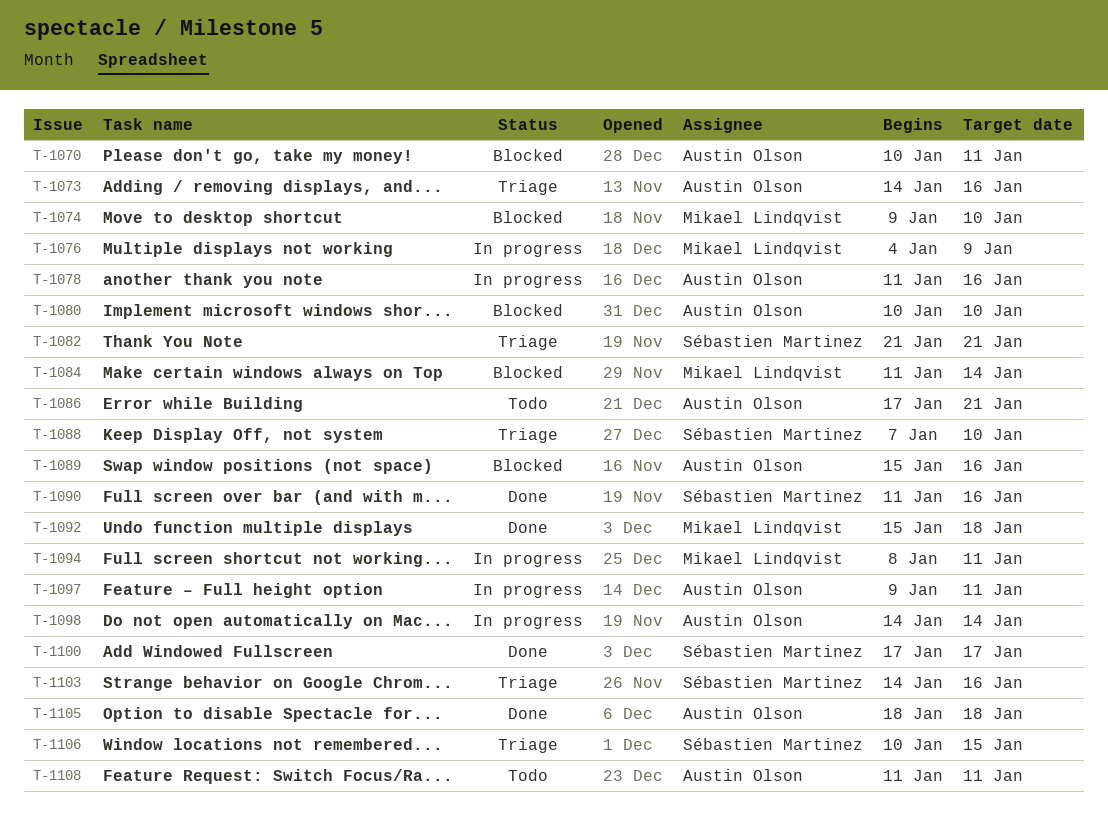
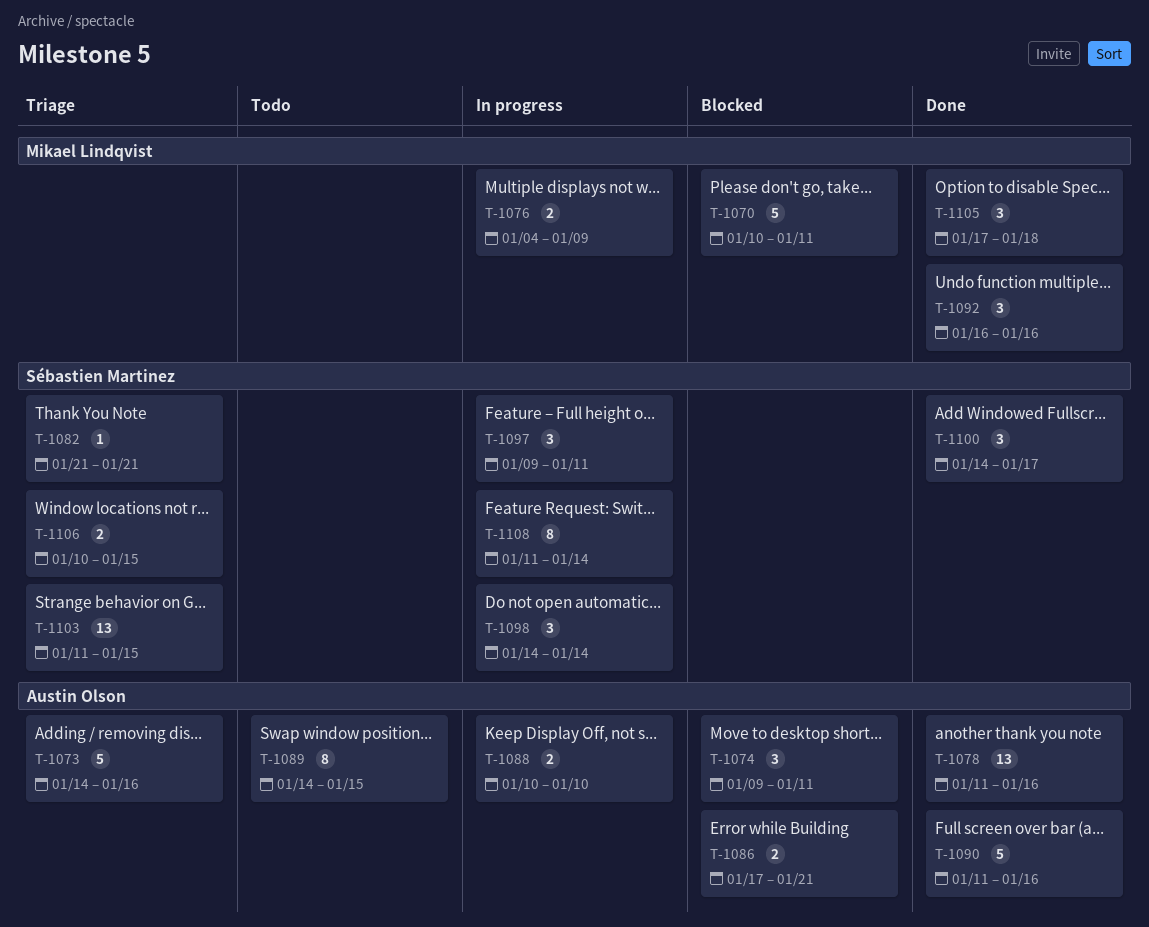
T-1070, owner: Austin Olson -> Mikael Lindqvist
T-1074, owner: Mikael Lindqvist -> Austin Olson
T-1074, due: Jan 10 -> Jan 11
T-1078, status: In progress -> Done
T-1080: present -> none
T-1084: present -> none
T-1086, status: Todo -> Blocked
T-1088, status: Triage -> In progress
T-1088, owner: Sébastien Martinez -> Austin Olson
T-1088, start: Jan 7 -> Jan 10
T-1089, status: Blocked -> Todo
T-1089, start: Jan 15 -> Jan 14
T-1089, due: Jan 16 -> Jan 15
T-1090, owner: Sébastien Martinez -> Austin Olson
T-1092, start: Jan 15 -> Jan 16
T-1092, due: Jan 18 -> Jan 16
T-1094: present -> none
T-1097, owner: Austin Olson -> Sébastien Martinez
T-1098, owner: Austin Olson -> Sébastien Martinez
T-1100, start: Jan 17 -> Jan 14
T-1103, start: Jan 14 -> Jan 11
T-1103, due: Jan 16 -> Jan 15
T-1105, owner: Austin Olson -> Mikael Lindqvist
T-1105, start: Jan 18 -> Jan 17
T-1108, status: Todo -> In progress
T-1108, owner: Austin Olson -> Sébastien Martinez
T-1108, due: Jan 11 -> Jan 14

